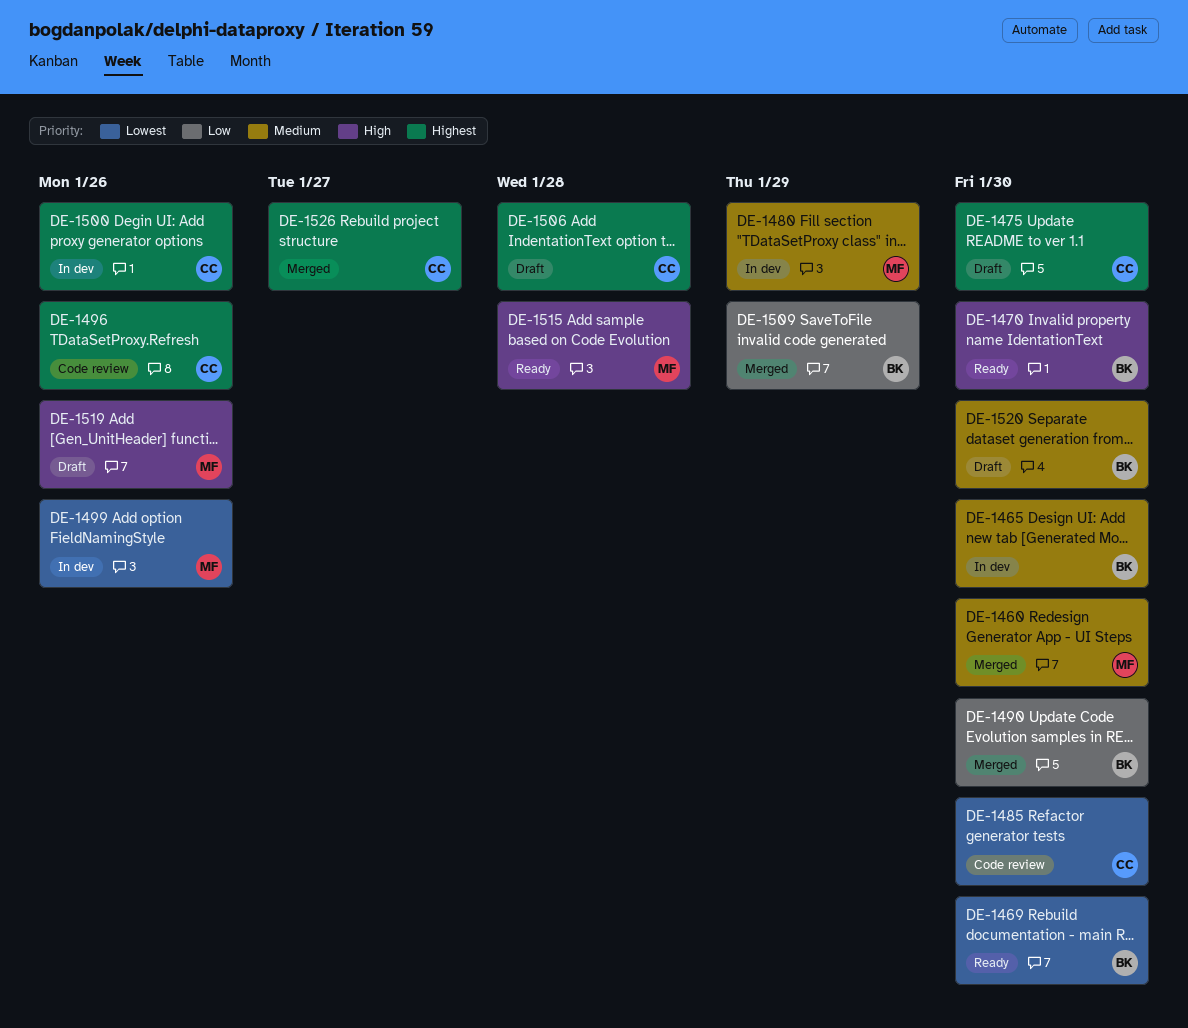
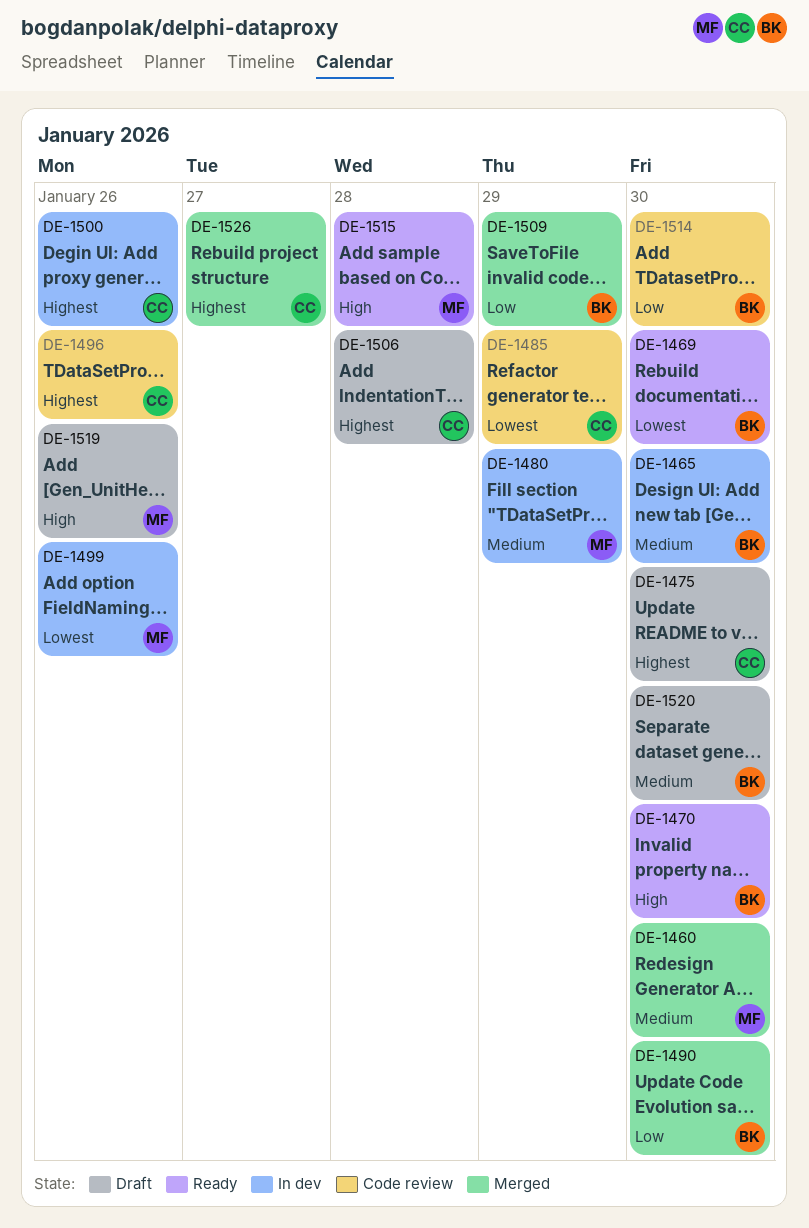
DE-1485, due: Jan 30 -> Jan 29
DE-1514: none -> present

